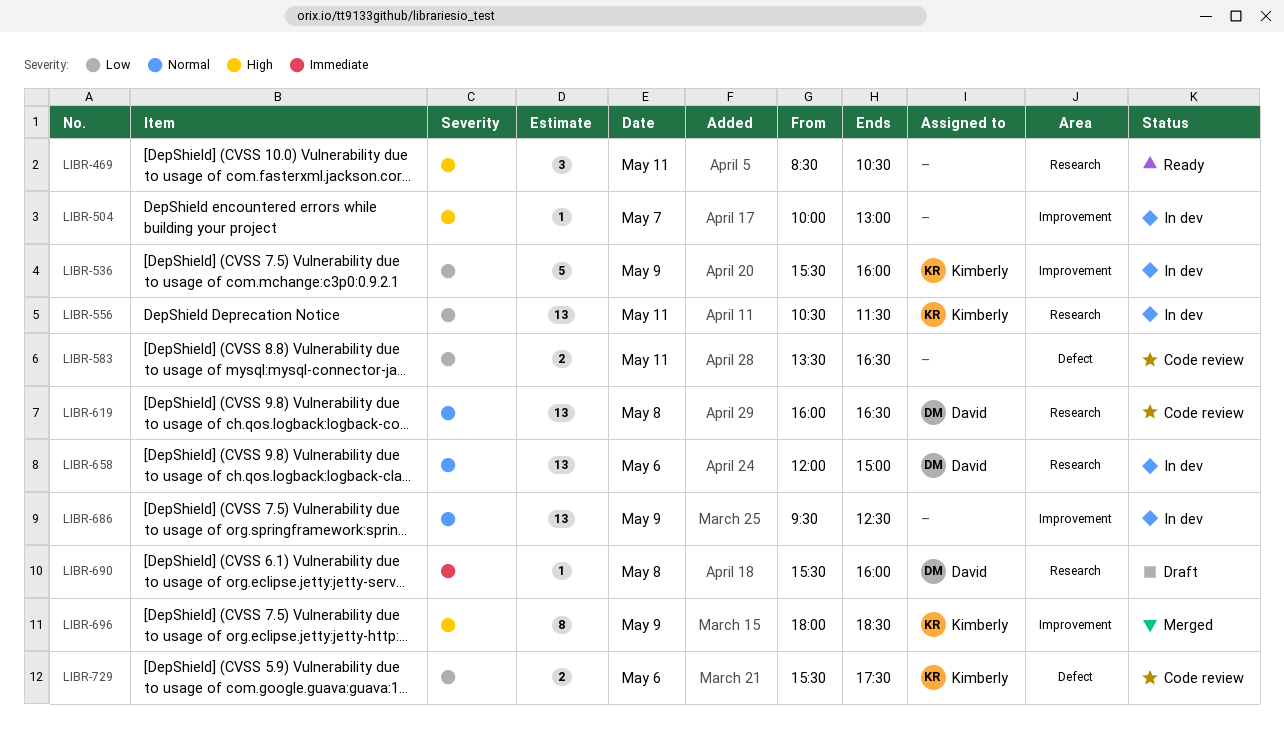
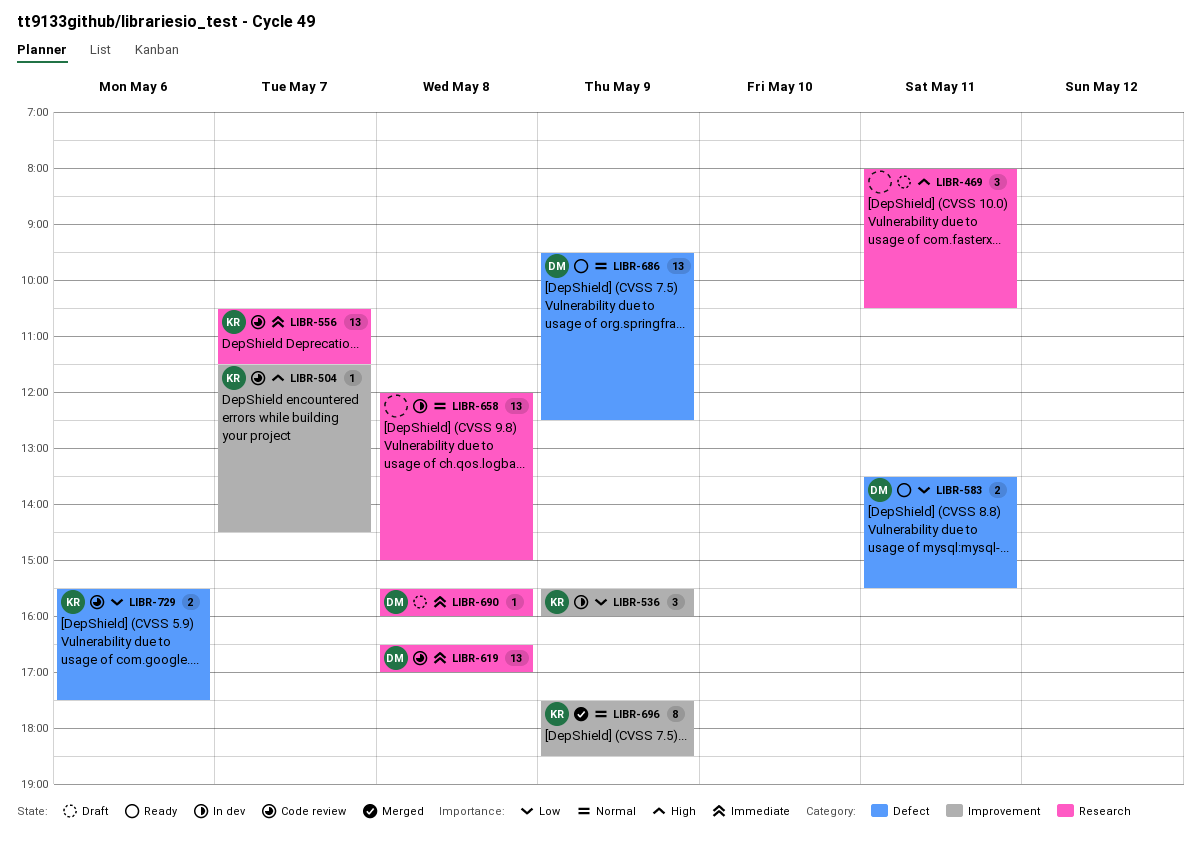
LIBR-469, status: Ready -> Draft
LIBR-469, begins: 08:30 -> 08:00
LIBR-504, status: In dev -> Code review
LIBR-504, owner: none -> Kimberly
LIBR-504, begins: 10:00 -> 11:30
LIBR-504, ends: 13:00 -> 14:30
LIBR-536, estimate: 5 -> 3
LIBR-556, status: In dev -> Code review
LIBR-556, priority: Low -> Immediate
LIBR-556, day: May 11 -> May 7
LIBR-583, status: Code review -> Ready
LIBR-583, owner: none -> David
LIBR-583, ends: 16:30 -> 15:30
LIBR-619, priority: Normal -> Immediate
LIBR-619, begins: 16:00 -> 16:30
LIBR-619, ends: 16:30 -> 17:00
LIBR-658, owner: David -> none
LIBR-658, day: May 6 -> May 8
LIBR-686, status: In dev -> Ready
LIBR-686, owner: none -> David
LIBR-686, label: Improvement -> Defect
LIBR-696, priority: High -> Normal
LIBR-696, begins: 18:00 -> 17:30

